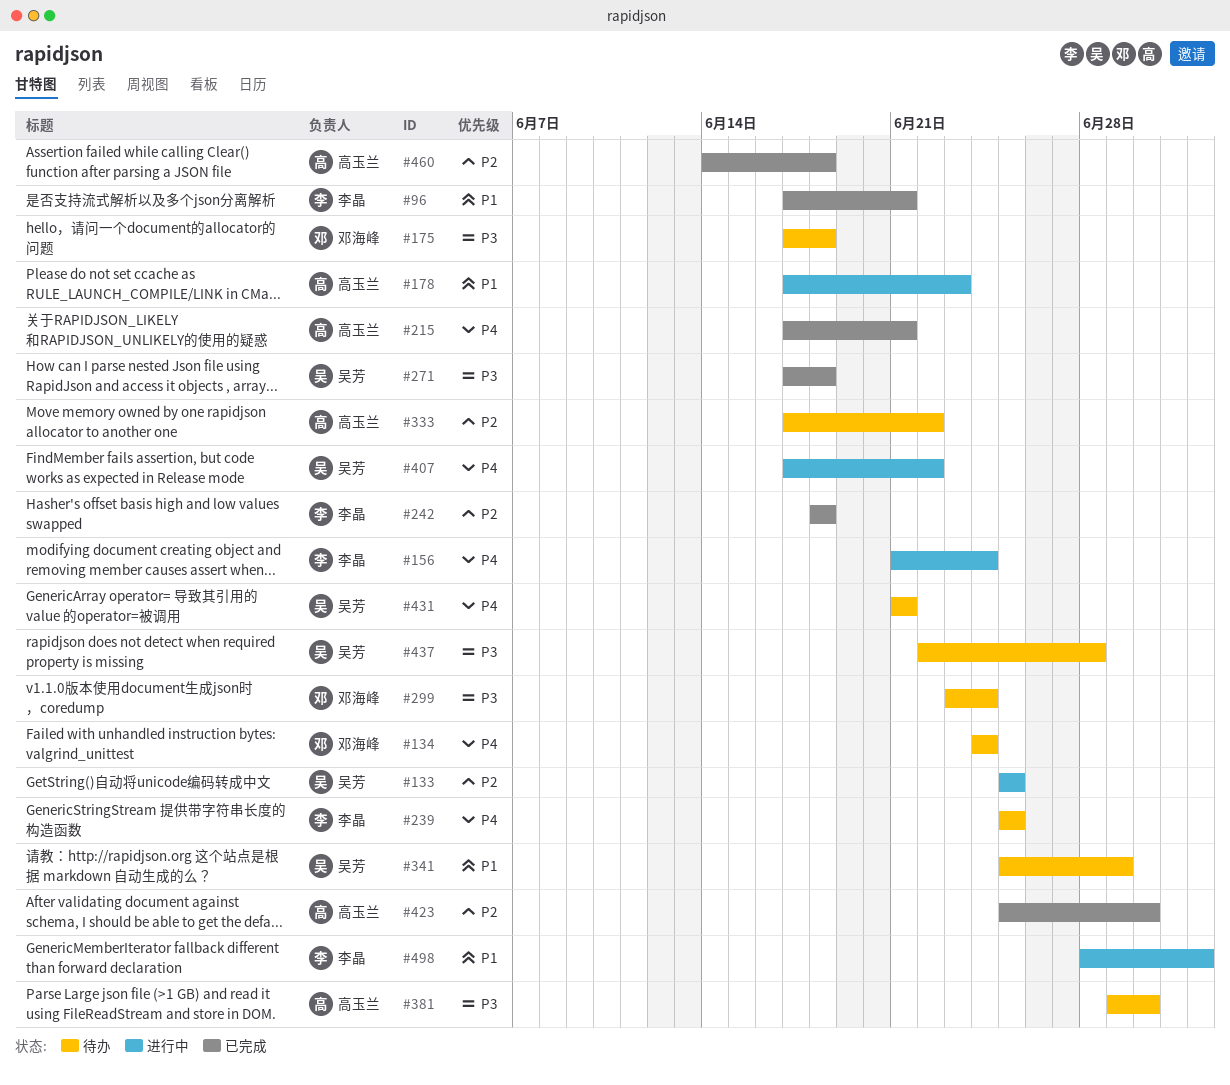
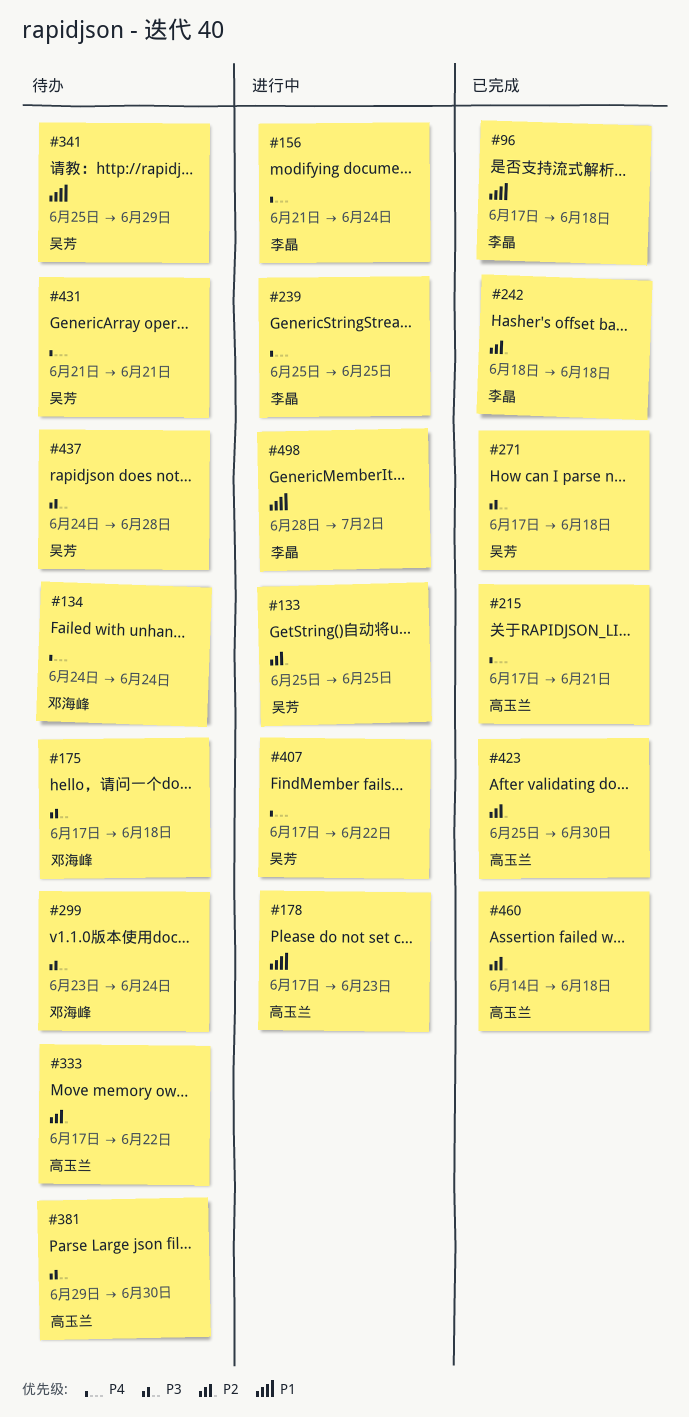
#96, due: Jun 21 -> Jun 18
#239, status: 待办 -> 进行中
#437, start: Jun 22 -> Jun 24

